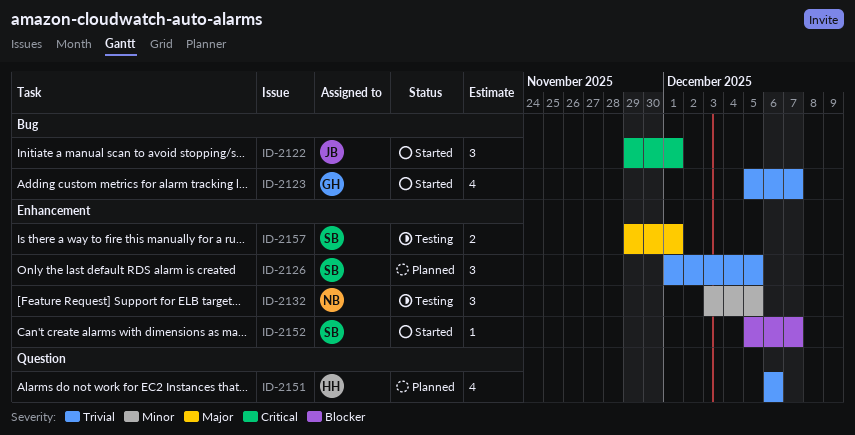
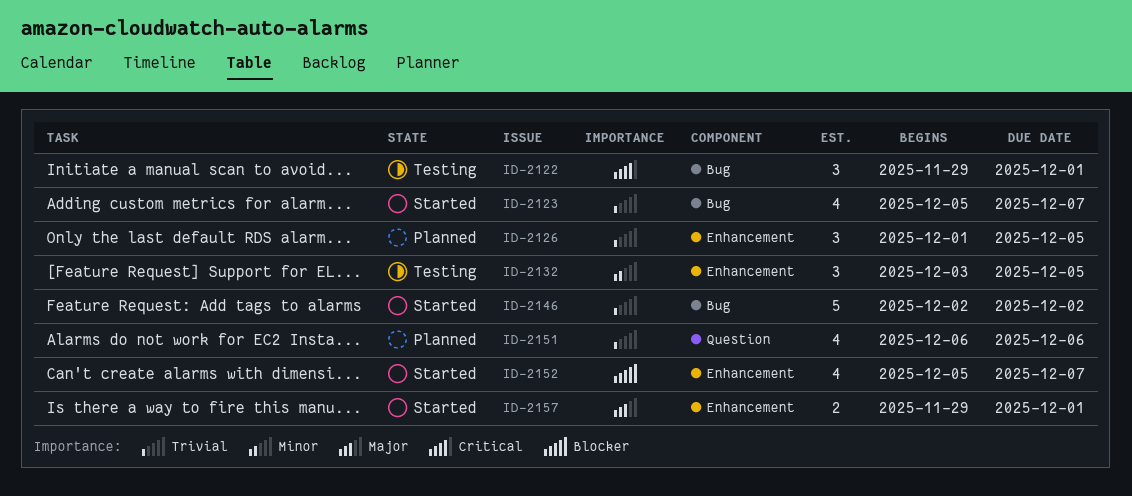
ID-2122, status: Started -> Testing
ID-2146: none -> present
ID-2152, estimate: 1 -> 4
ID-2157, status: Testing -> Started

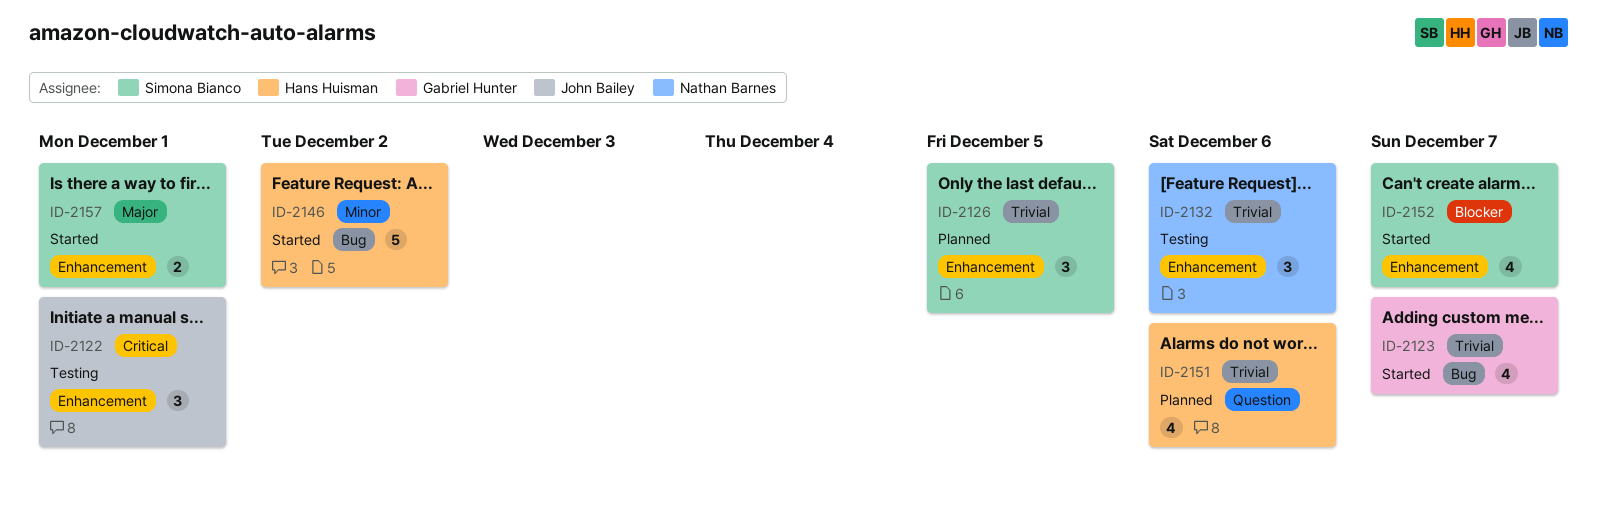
ID-2122, label: Bug -> Enhancement
ID-2132, priority: Minor -> Trivial
ID-2132, due: Dec 5 -> Dec 6
ID-2146, priority: Trivial -> Minor

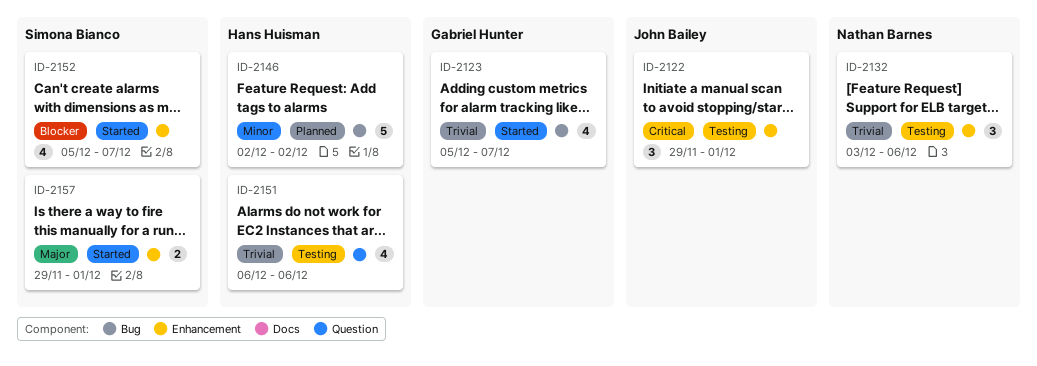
ID-2126: present -> none
ID-2146, status: Started -> Planned
ID-2151, status: Planned -> Testing

